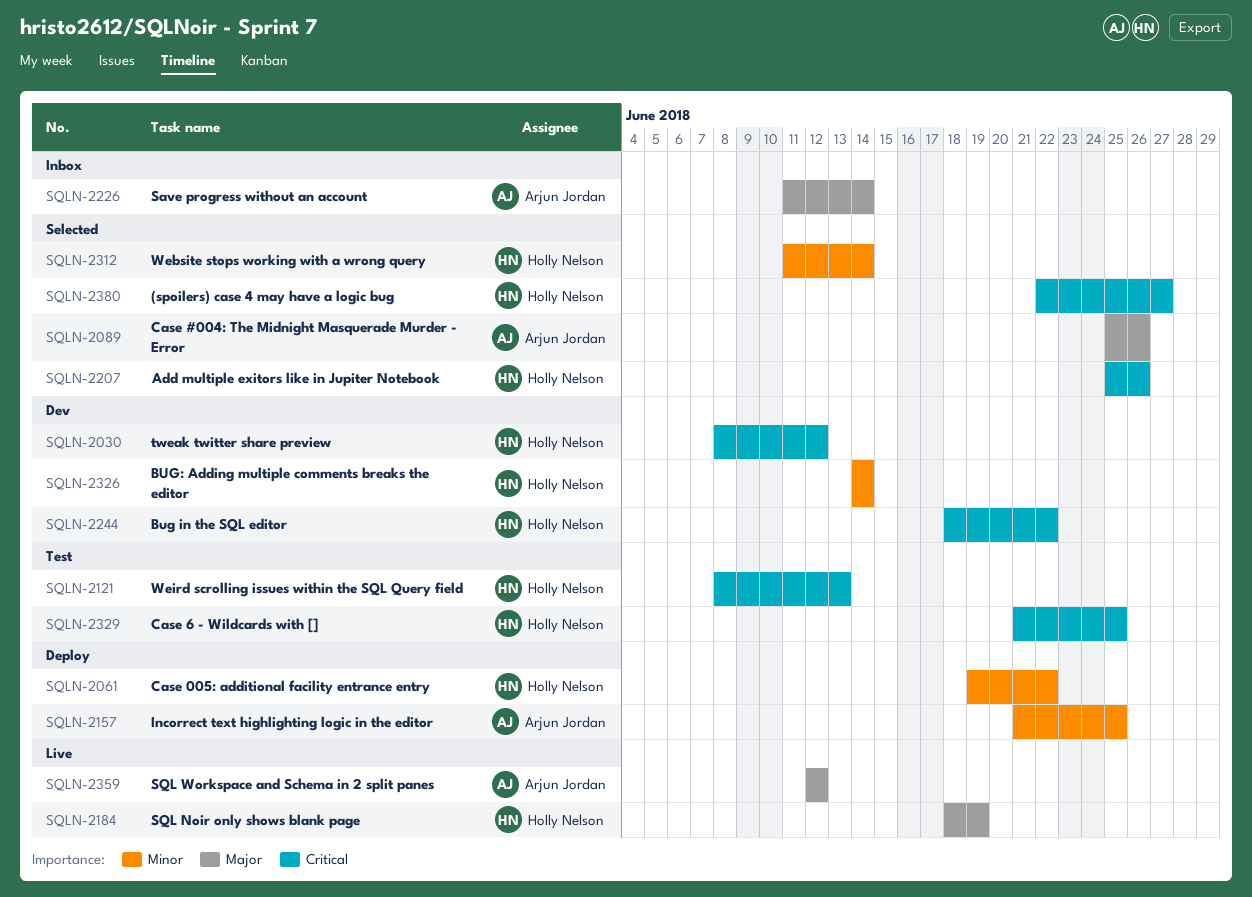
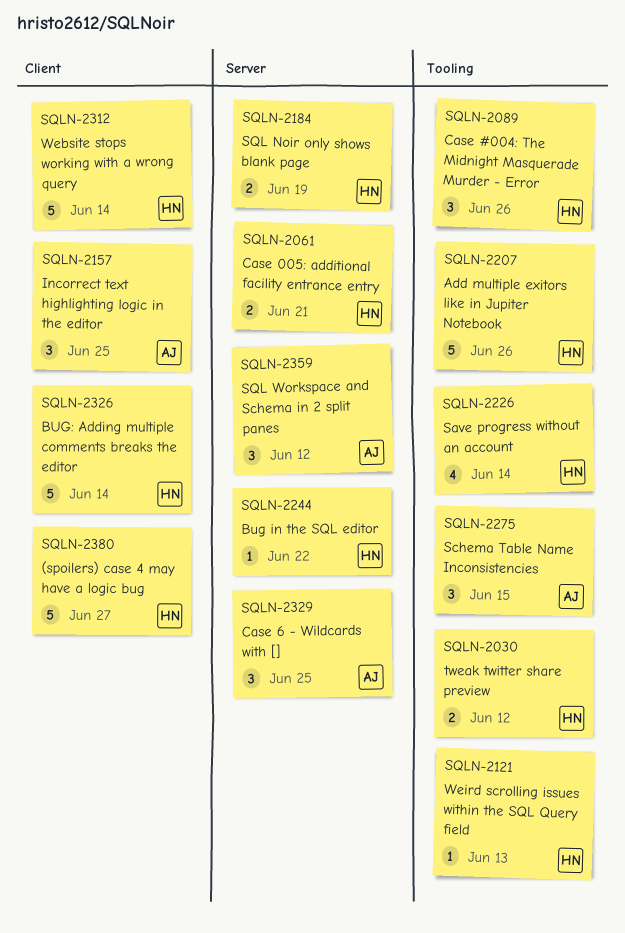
SQLN-2061, due: Jun 22 -> Jun 21
SQLN-2089, owner: Arjun Jordan -> Holly Nelson
SQLN-2226, owner: Arjun Jordan -> Holly Nelson
SQLN-2275: none -> present
SQLN-2329, owner: Holly Nelson -> Arjun Jordan

